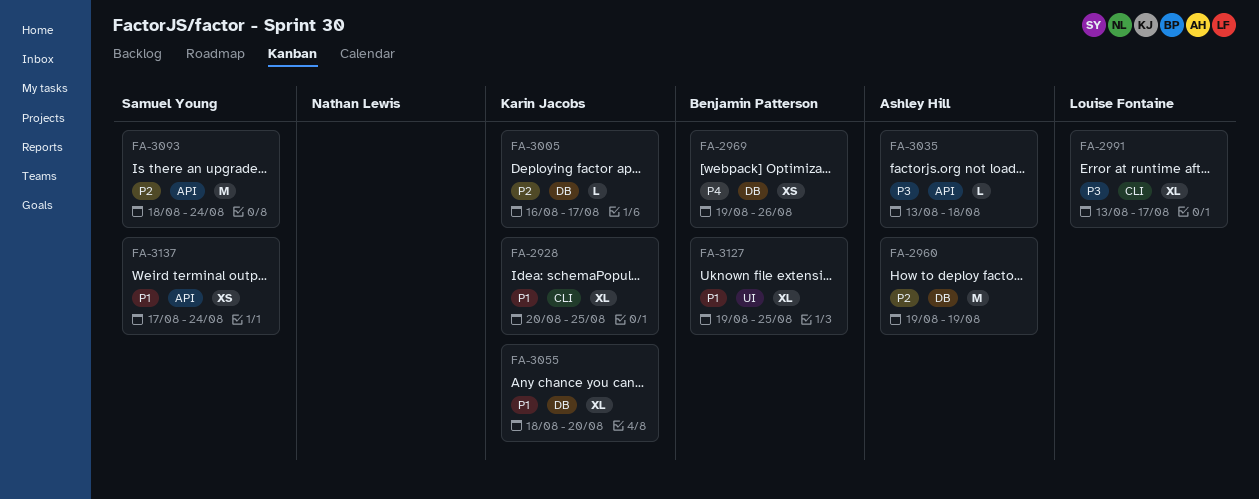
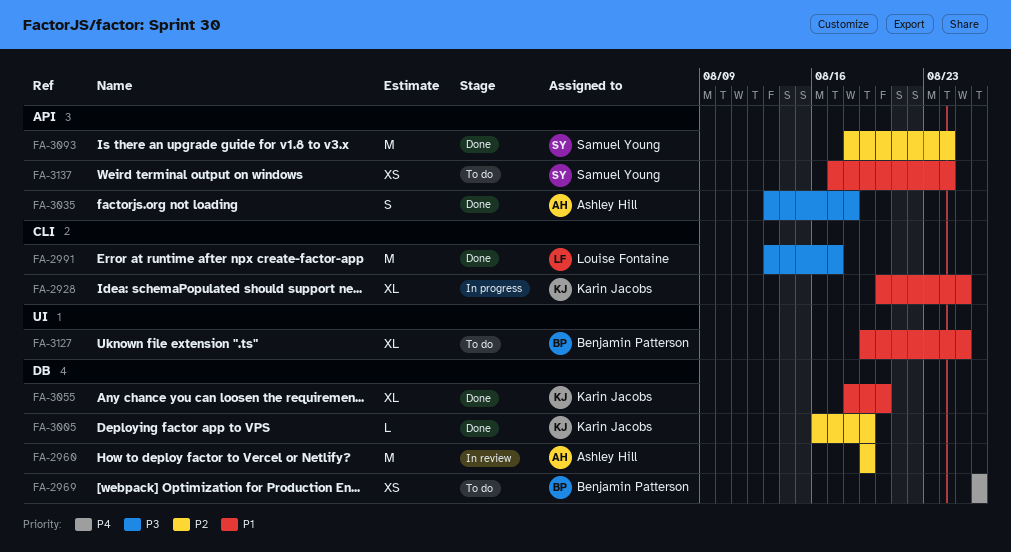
FA-2969, start: Aug 19 -> Aug 26
FA-2991, estimate: XL -> M
FA-3005, due: Aug 17 -> Aug 19
FA-3035, estimate: L -> S

